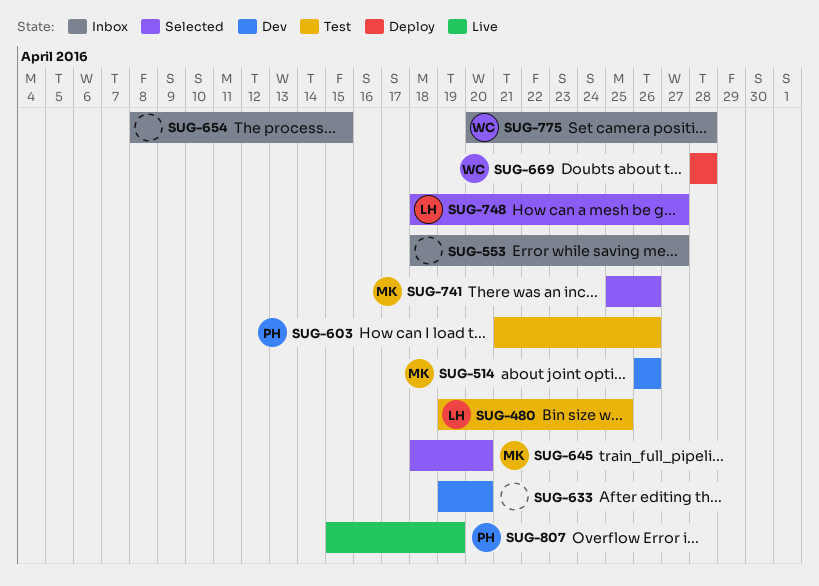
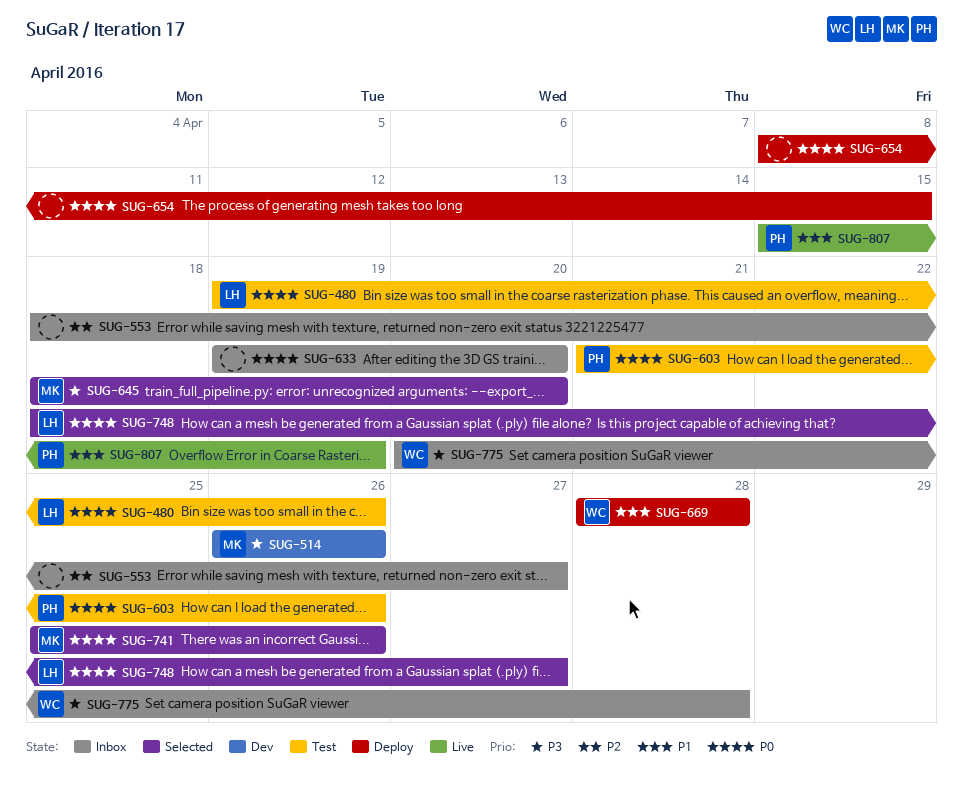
SUG-480, due: Apr 25 -> Apr 26
SUG-633, status: Dev -> Inbox
SUG-654, status: Inbox -> Deploy

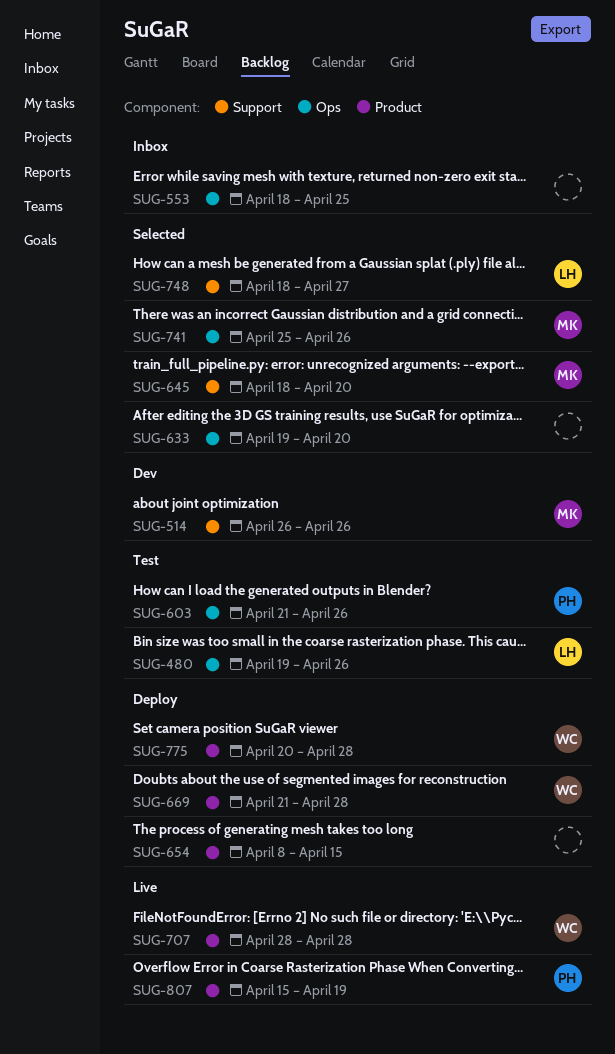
SUG-553, due: Apr 27 -> Apr 25
SUG-633, status: Inbox -> Selected
SUG-669, start: Apr 28 -> Apr 21
SUG-707: none -> present
SUG-775, status: Inbox -> Deploy

